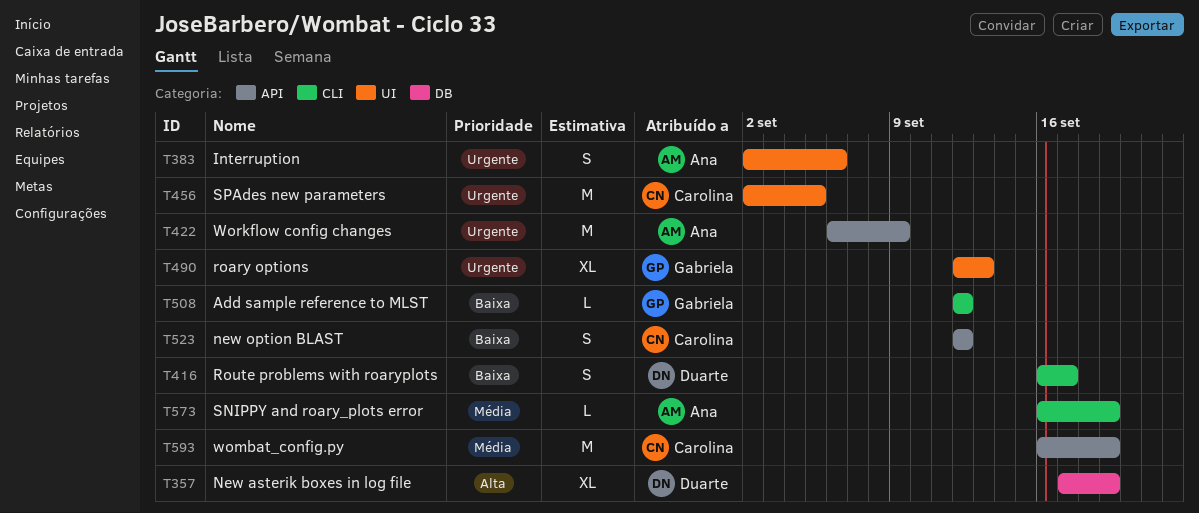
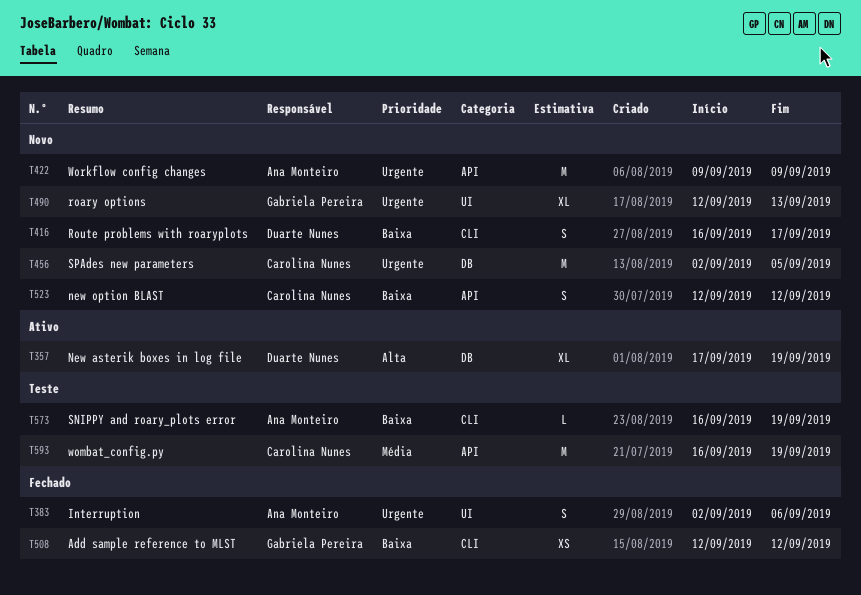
T422, start: Sep 6 -> Sep 9
T456, label: UI -> DB
T508, estimate: L -> XS
T573, priority: Média -> Baixa

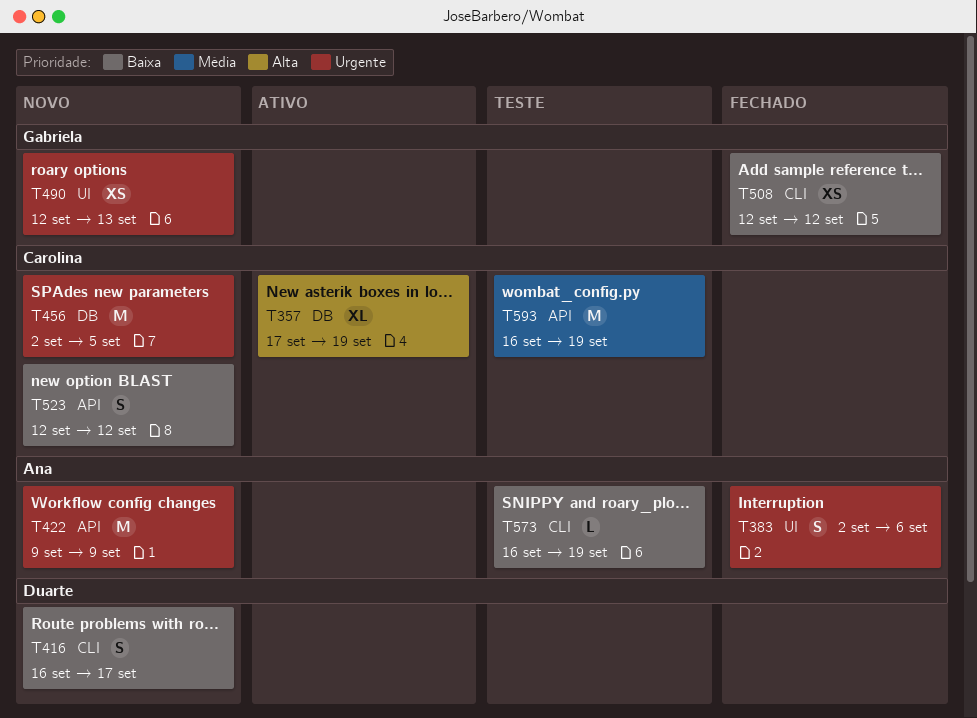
T357, owner: Duarte Nunes -> Carolina Nunes
T490, estimate: XL -> XS

